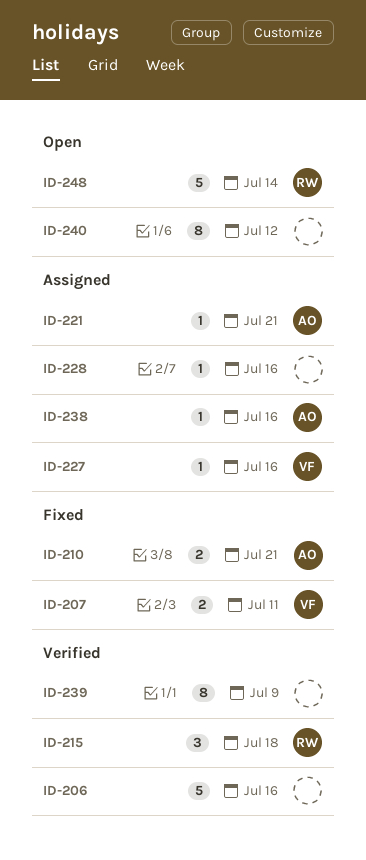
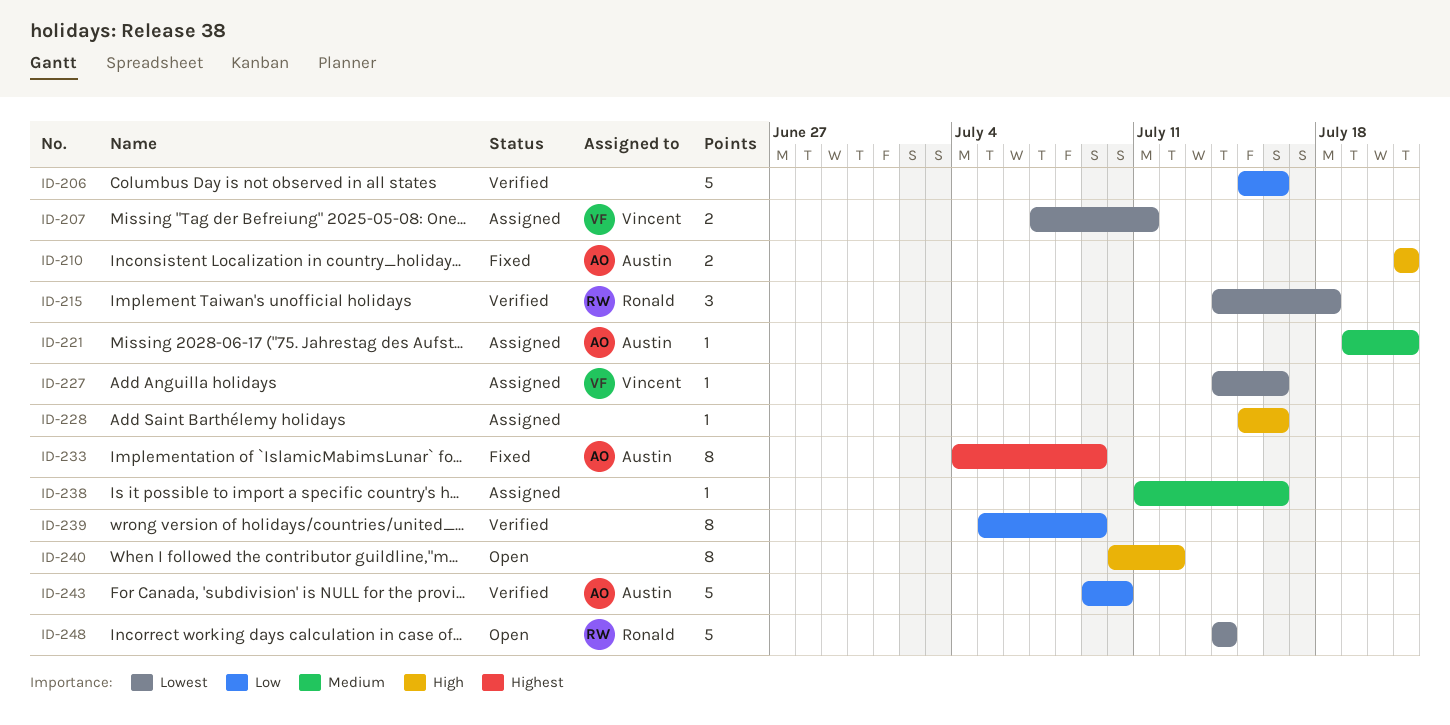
ID-207, status: Fixed -> Assigned
ID-233: none -> present
ID-238, owner: Austin -> none
ID-243: none -> present

